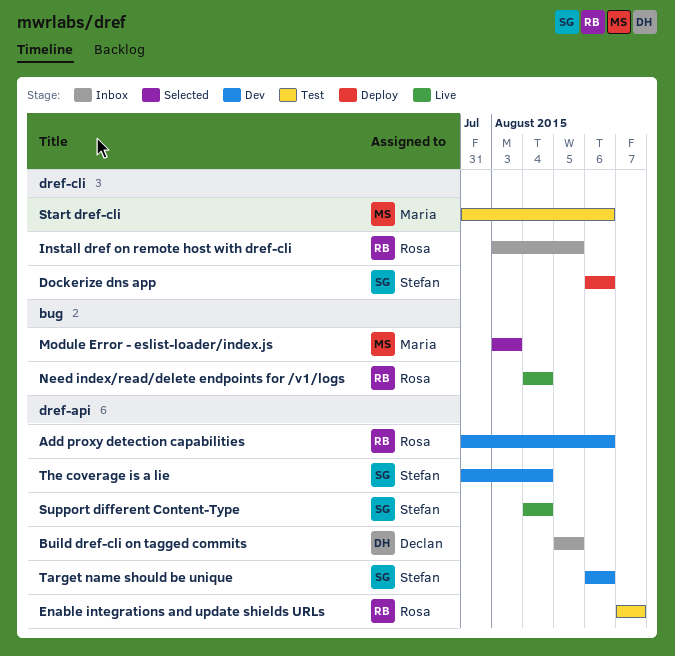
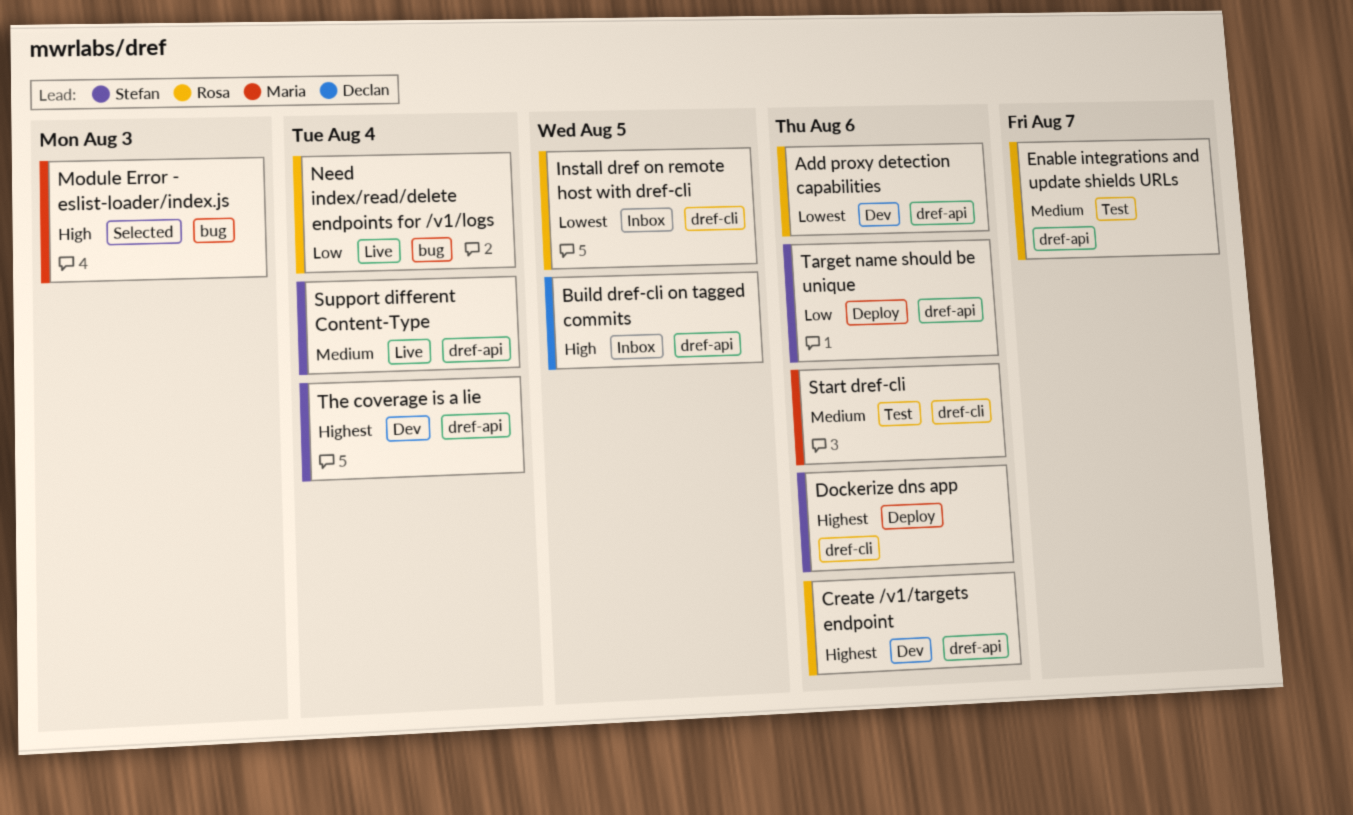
Create /v1/targets endpoint: none -> present
Target name should be unique, status: Dev -> Deploy

